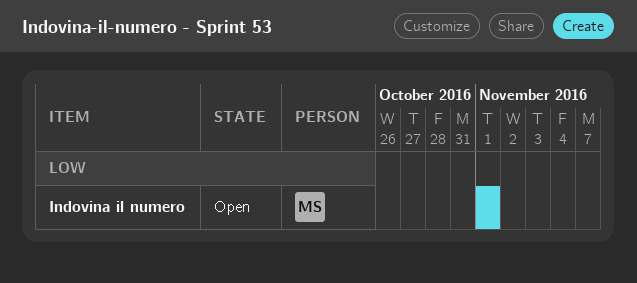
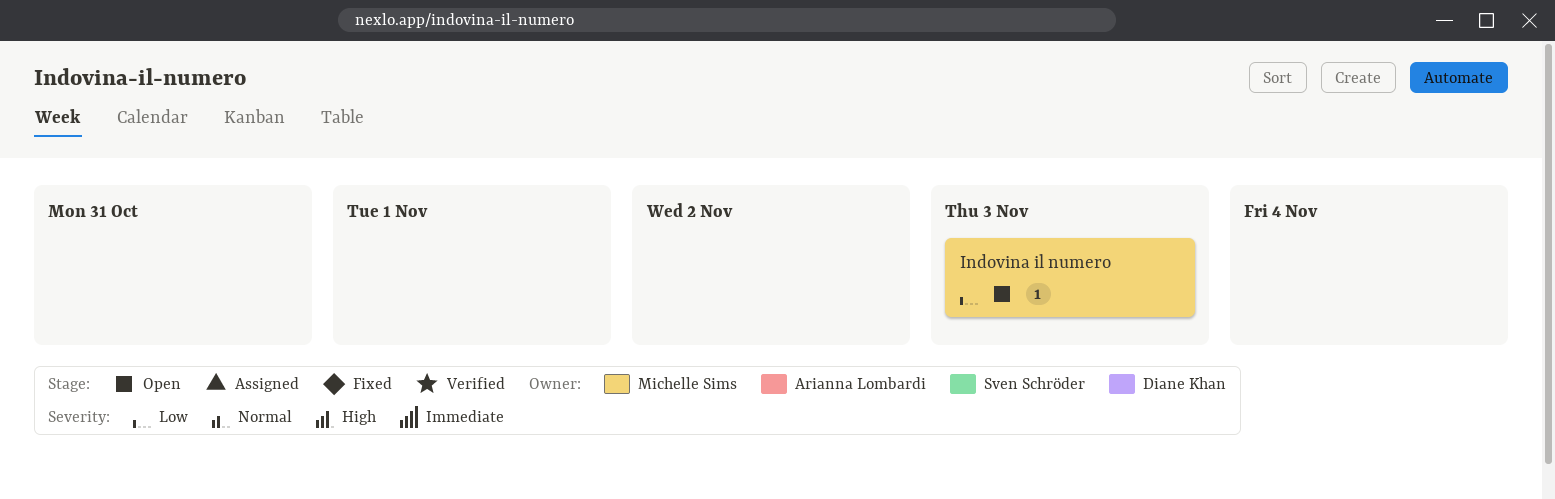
Indovina il numero, due: Nov 1 -> Nov 3

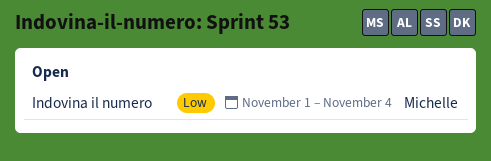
Indovina il numero, due: Nov 3 -> Nov 4

